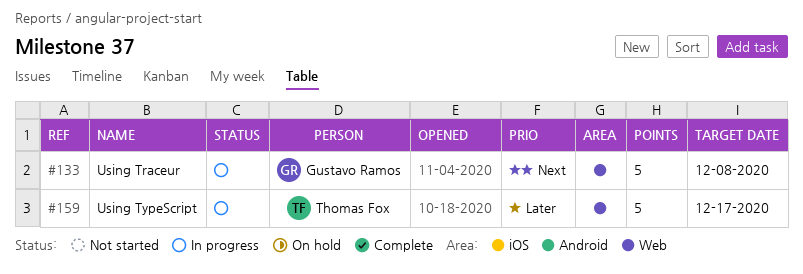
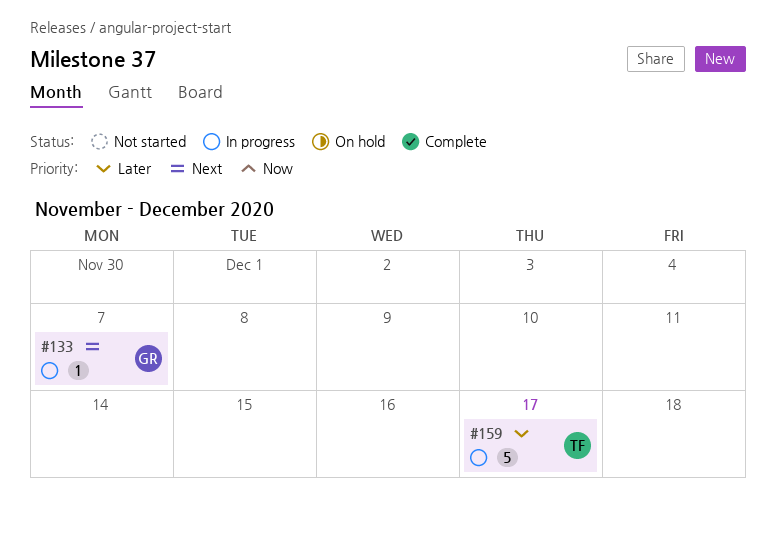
#133, estimate: 5 -> 1
#133, due: Dec 8 -> Dec 7

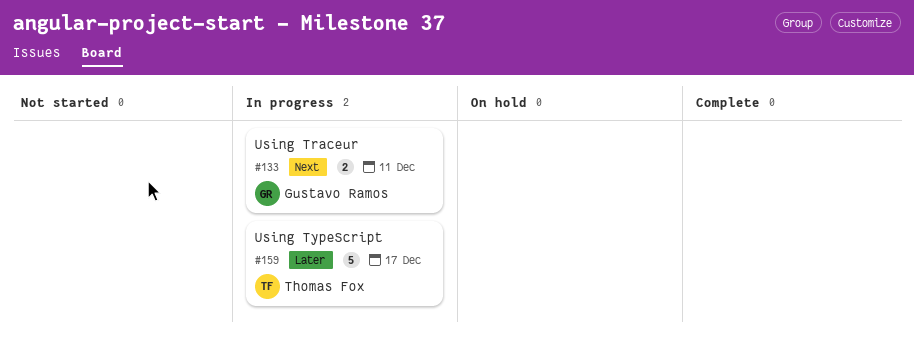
#133, estimate: 1 -> 2
#133, due: Dec 7 -> Dec 11

